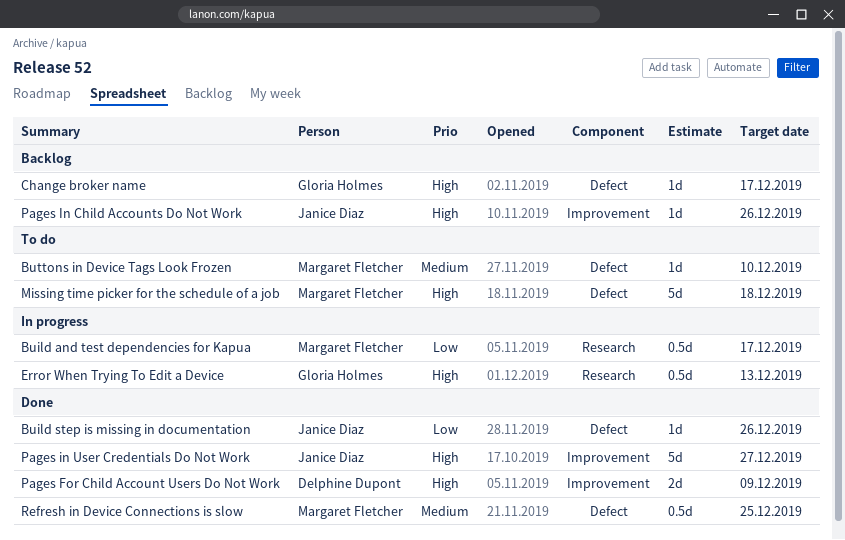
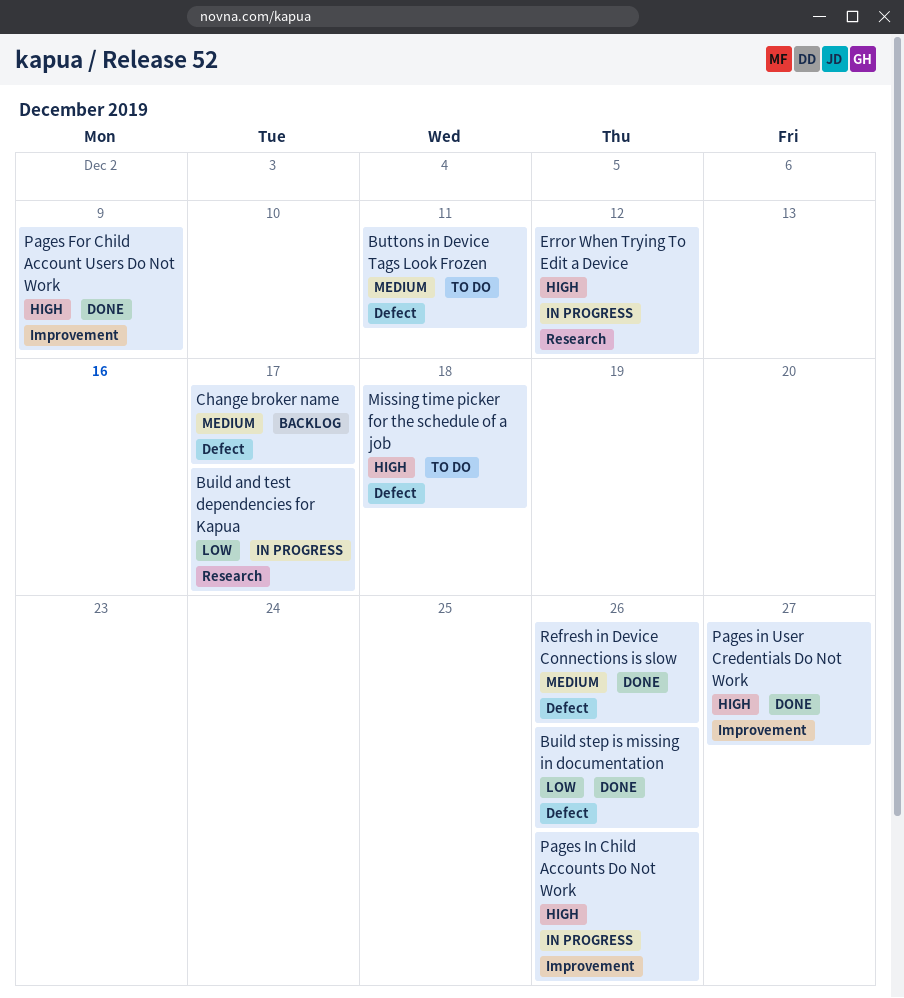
Buttons in Device Tags Look Frozen, due: Dec 10 -> Dec 11
Change broker name, priority: High -> Medium
Error When Trying To Edit a Device, due: Dec 13 -> Dec 12
Pages In Child Accounts Do Not Work, status: Backlog -> In progress
Refresh in Device Connections is slow, due: Dec 25 -> Dec 26

